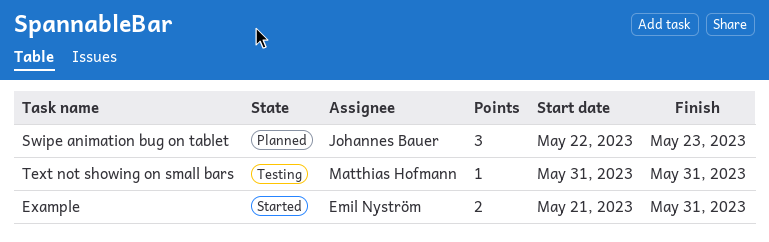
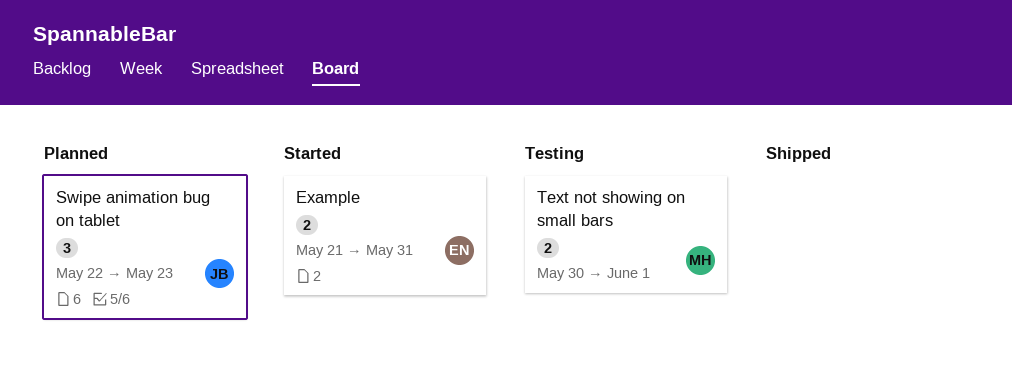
Text not showing on small bars, estimate: 1 -> 2
Text not showing on small bars, start: May 31 -> May 30
Text not showing on small bars, due: May 31 -> Jun 1

